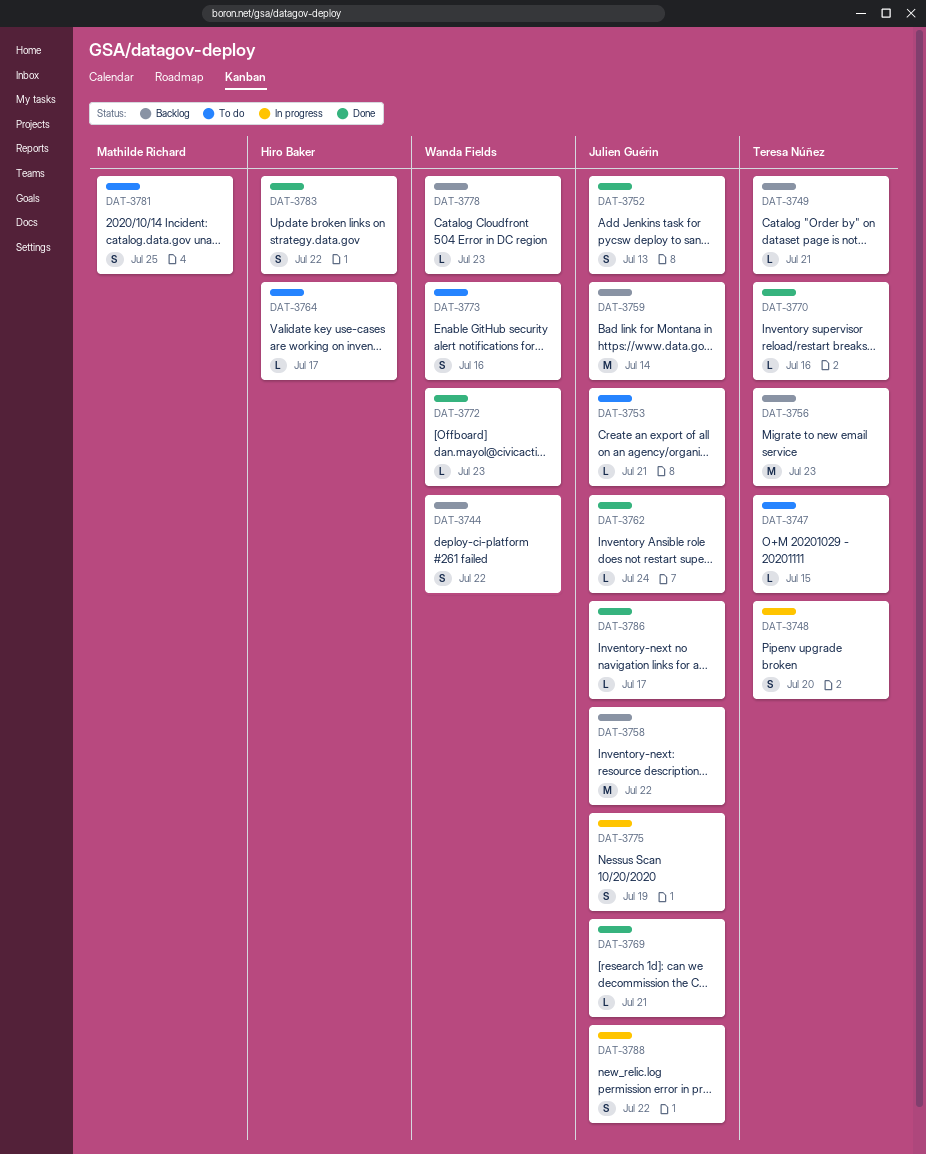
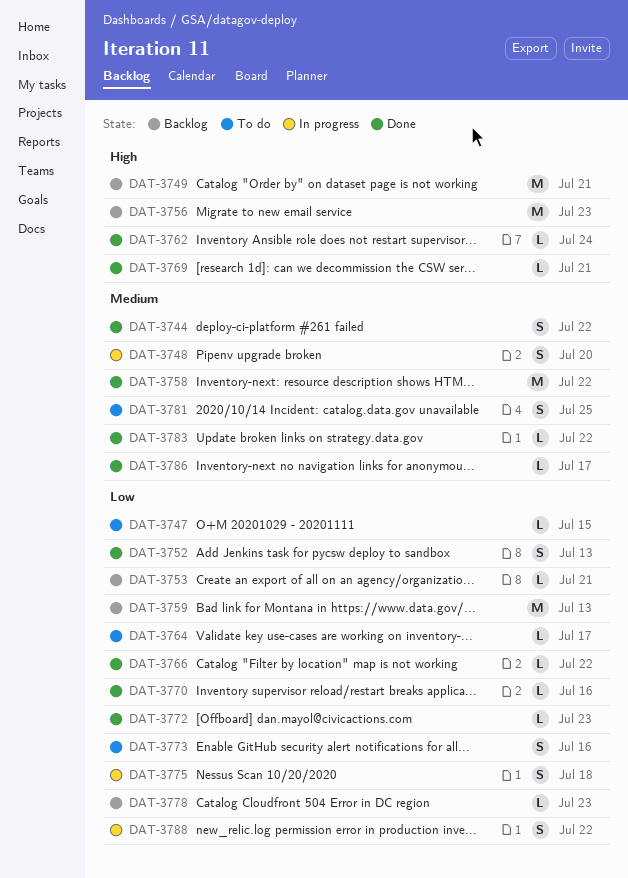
DAT-3744, status: Backlog -> Done
DAT-3749, estimate: L -> M
DAT-3753, status: To do -> Backlog
DAT-3758, status: Backlog -> Done
DAT-3759, due: Jul 14 -> Jul 13
DAT-3766: none -> present
DAT-3775, due: Jul 19 -> Jul 18
DAT-3783, estimate: S -> L

